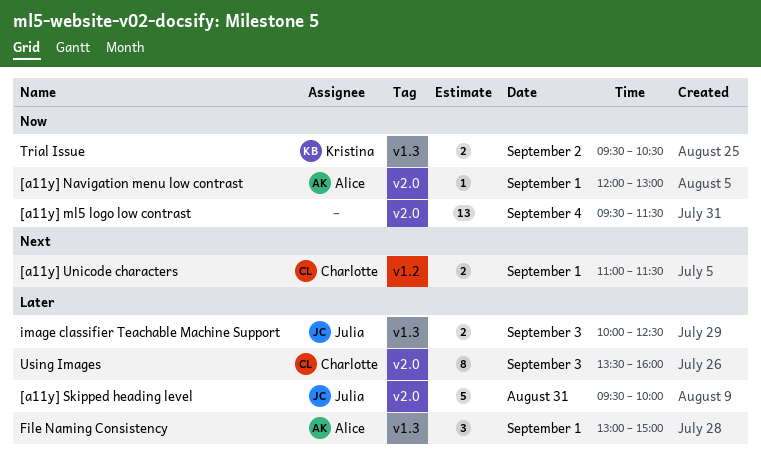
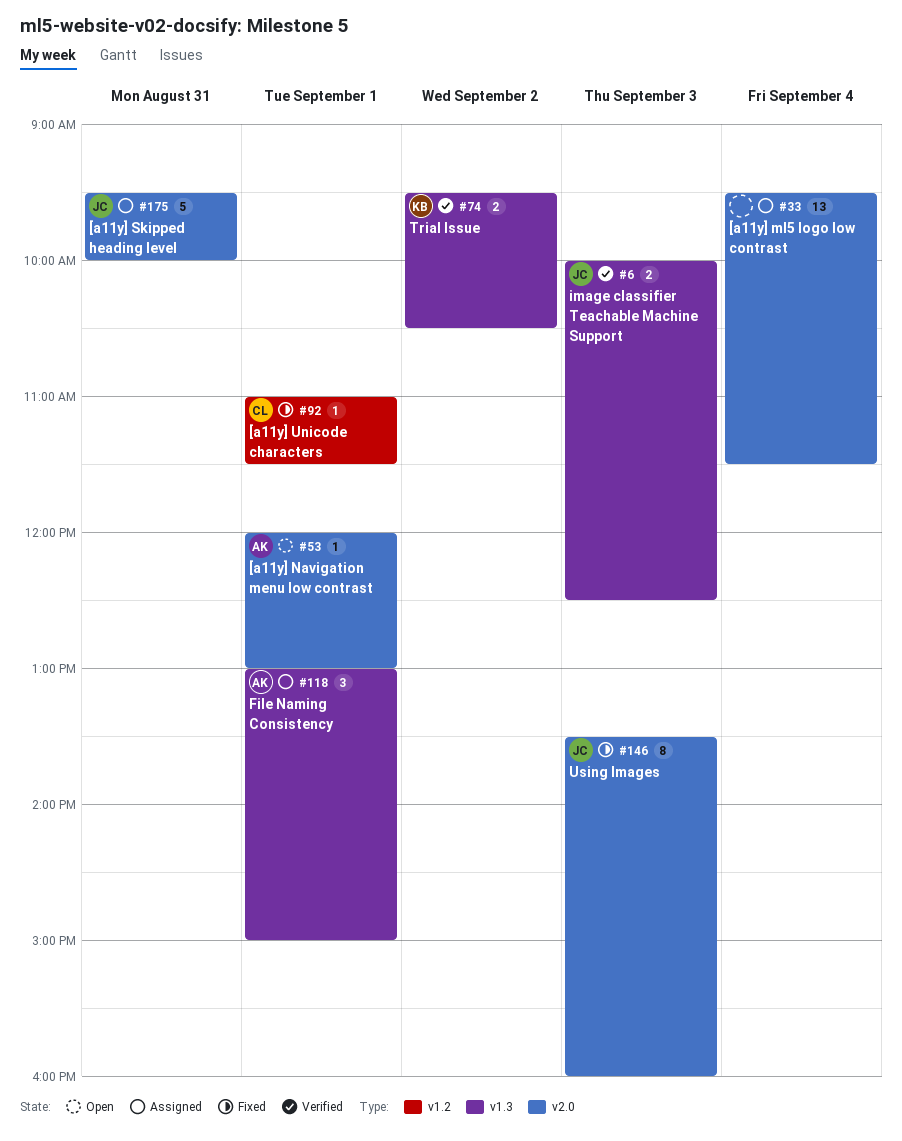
[a11y] Unicode characters, estimate: 2 -> 1
Using Images, owner: Charlotte -> Julia

